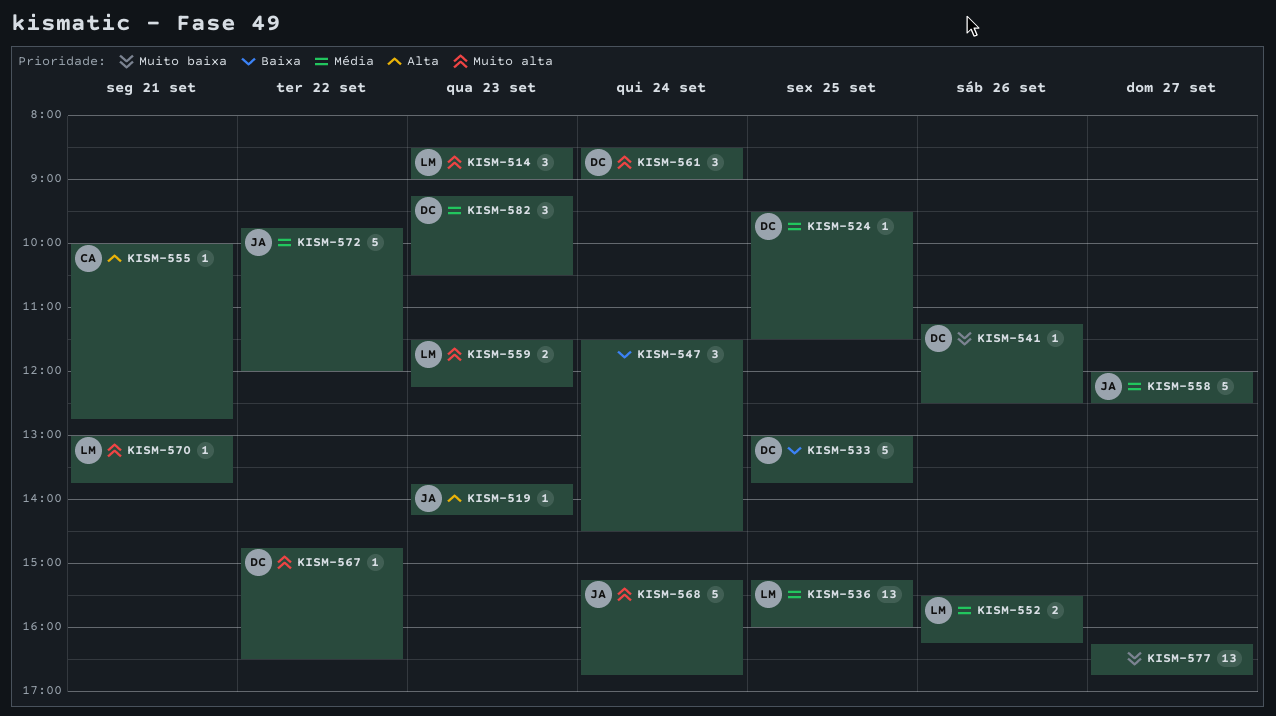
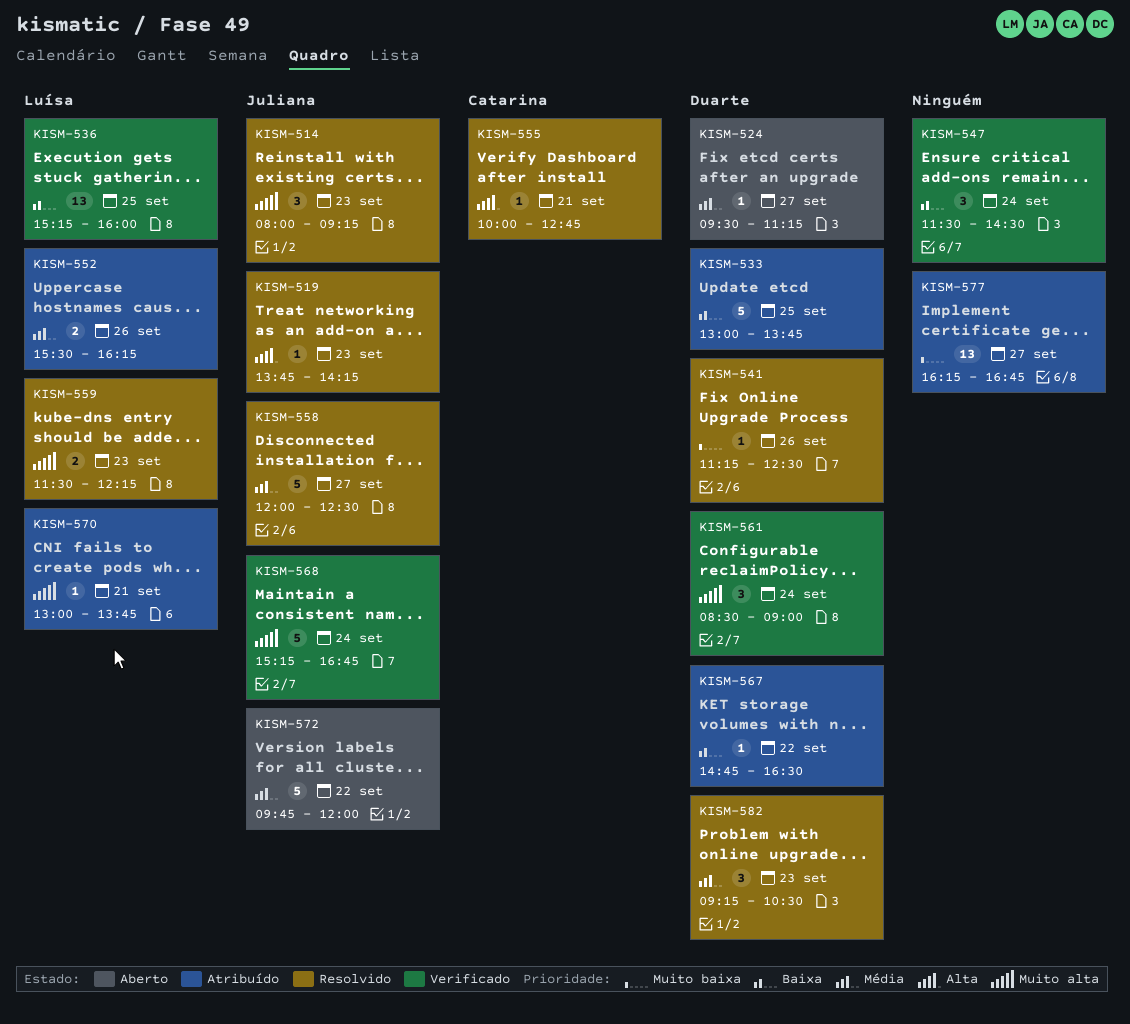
KISM-514, owner: Luísa -> Juliana
KISM-514, begins: 08:30 -> 08:00
KISM-514, ends: 09:00 -> 09:15
KISM-524, day: Sep 25 -> Sep 27
KISM-524, ends: 11:30 -> 11:15
KISM-536, priority: Média -> Baixa
KISM-567, priority: Muito alta -> Baixa

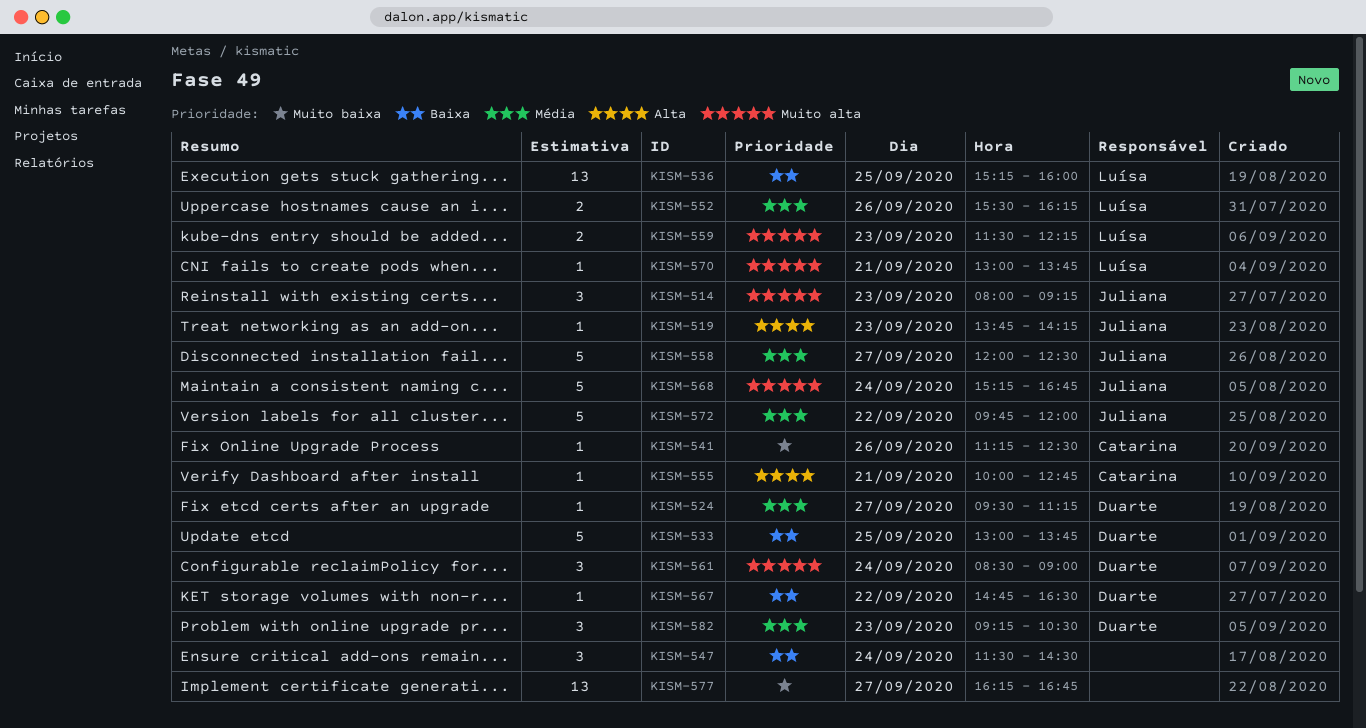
KISM-541, owner: Duarte -> Catarina

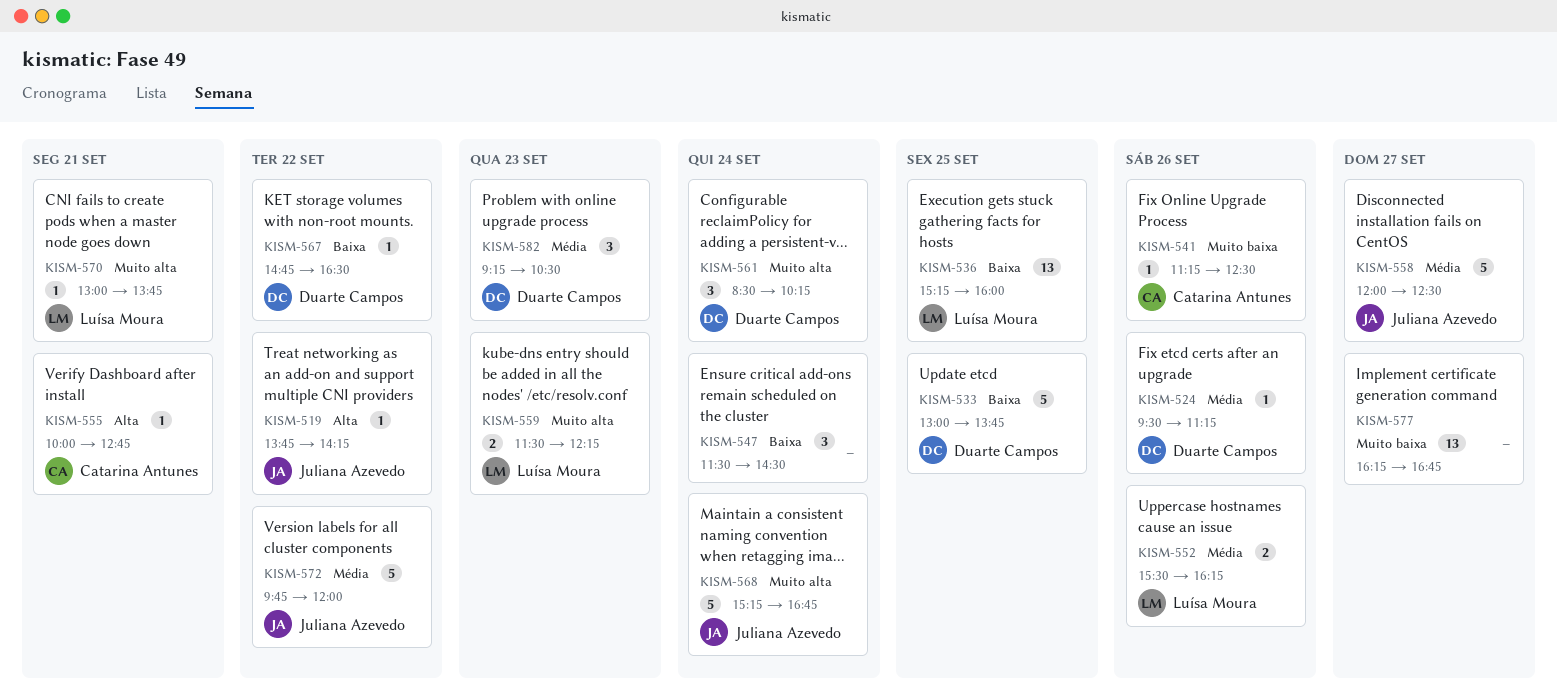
KISM-514: present -> none
KISM-519, day: Sep 23 -> Sep 22
KISM-524, day: Sep 27 -> Sep 26
KISM-561, ends: 09:00 -> 10:15

